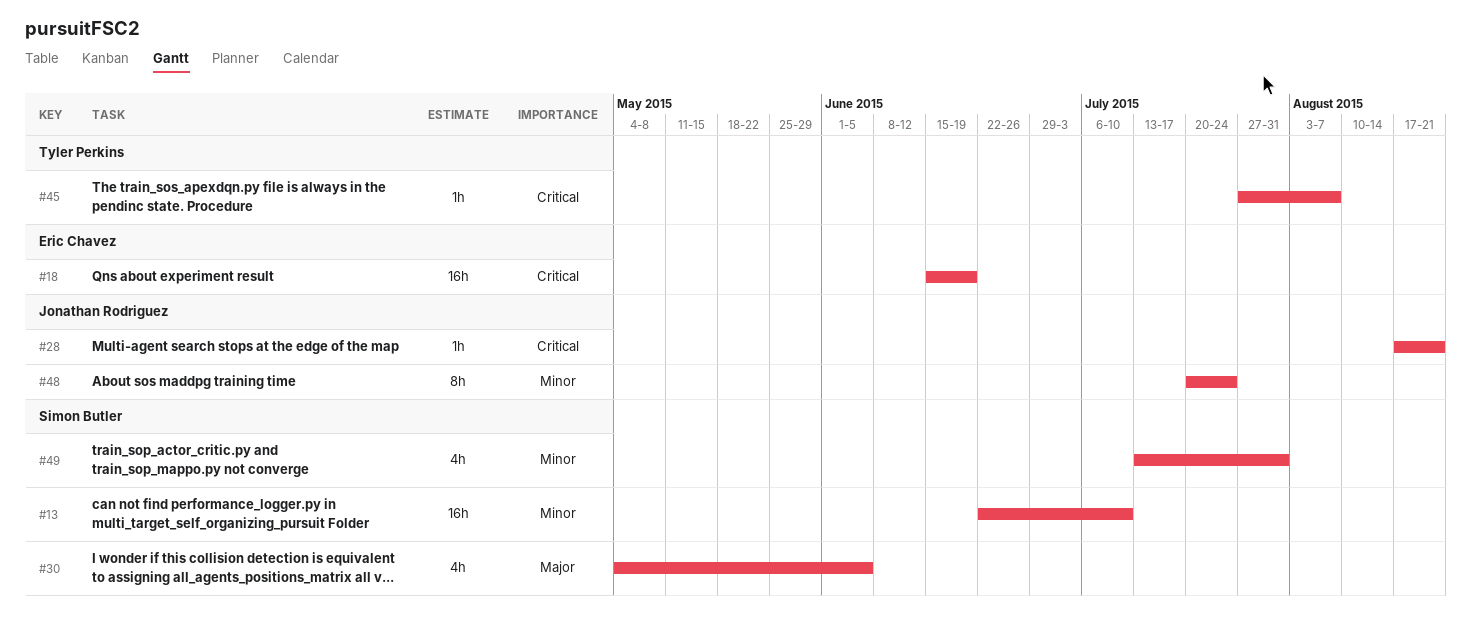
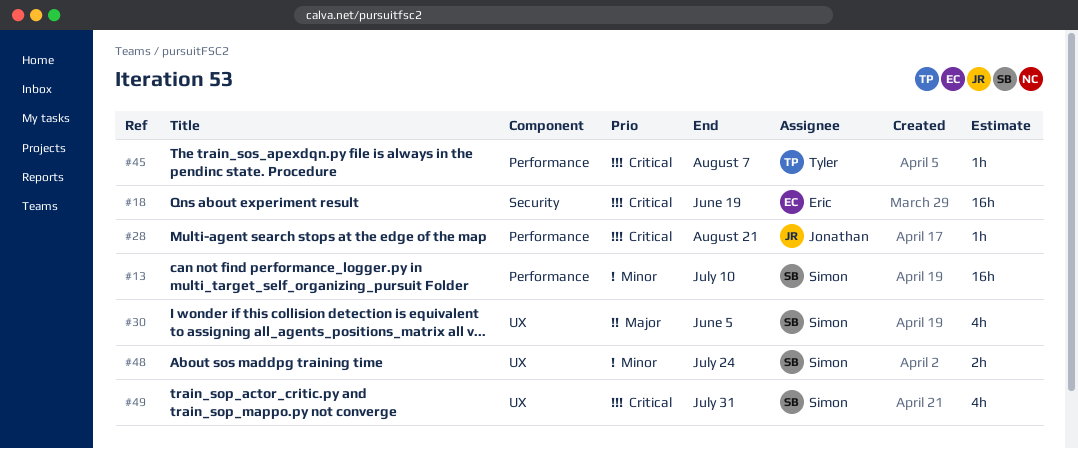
#48, owner: Jonathan Rodriguez -> Simon Butler
#48, estimate: 8h -> 2h
#49, priority: Minor -> Critical

